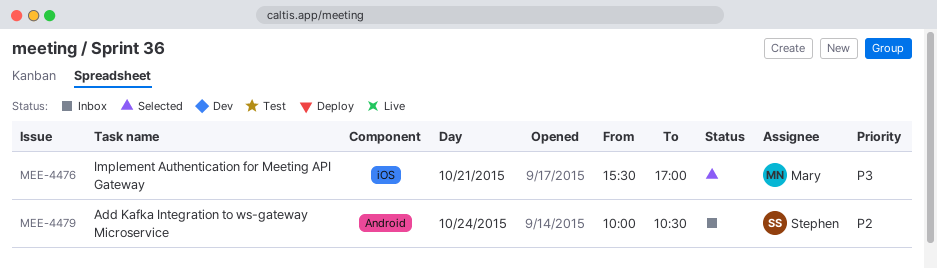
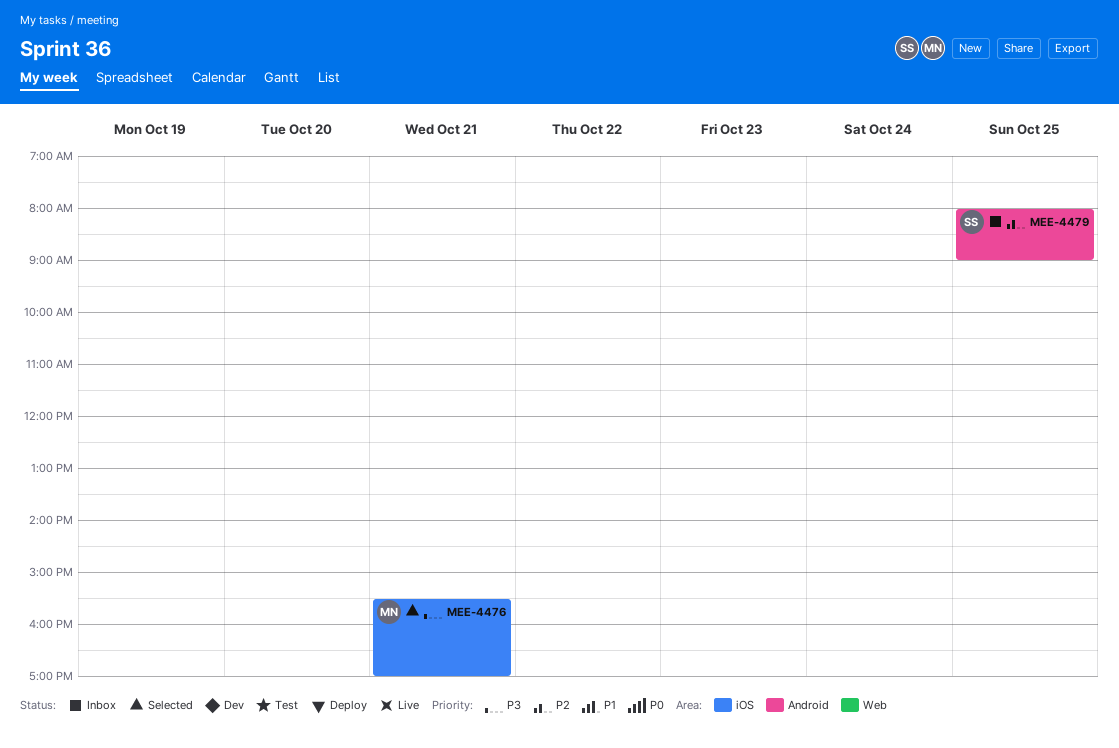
MEE-4479, day: Oct 24 -> Oct 25
MEE-4479, begins: 10:00 -> 08:00
MEE-4479, ends: 10:30 -> 09:00

